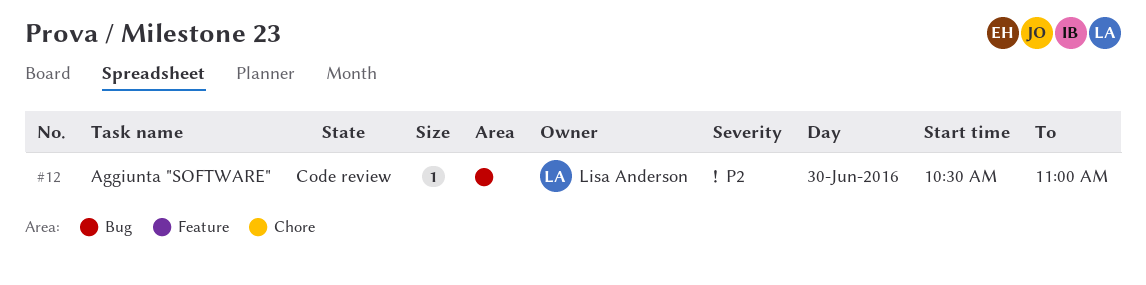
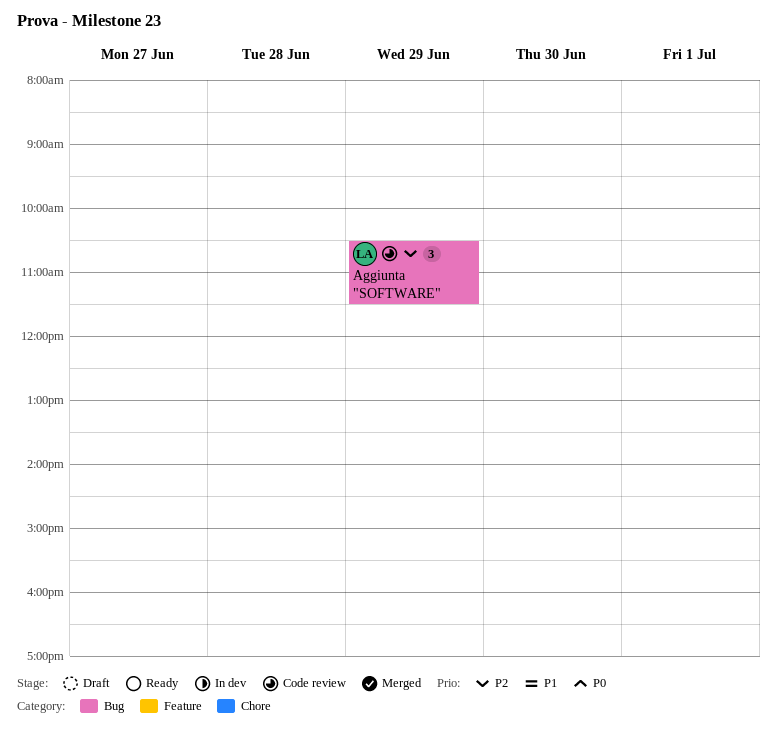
Aggiunta "SOFTWARE", estimate: 1 -> 3
Aggiunta "SOFTWARE", day: Jun 30 -> Jun 29
Aggiunta "SOFTWARE", ends: 11:00 -> 11:30

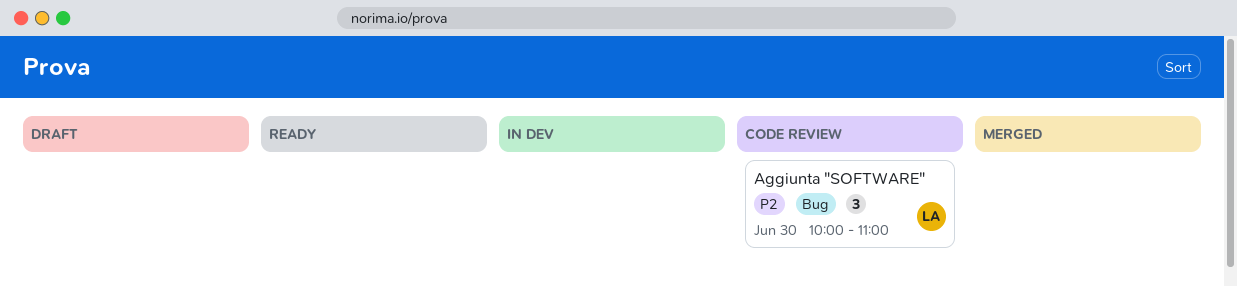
Aggiunta "SOFTWARE", day: Jun 29 -> Jun 30
Aggiunta "SOFTWARE", begins: 10:30 -> 10:00
Aggiunta "SOFTWARE", ends: 11:30 -> 11:00

